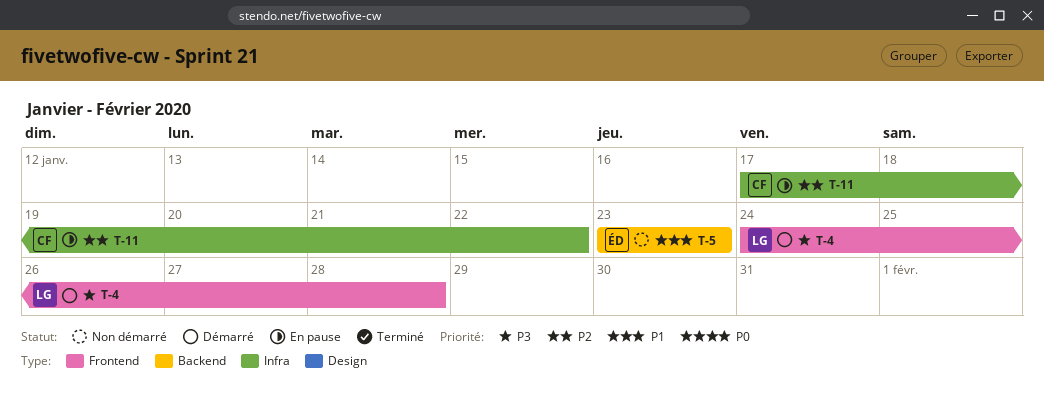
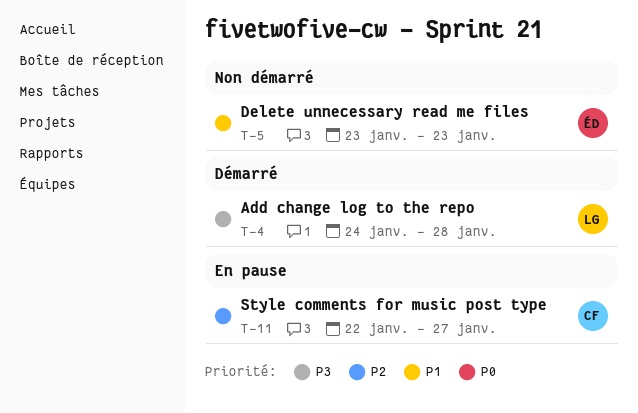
T-11, start: Jan 17 -> Jan 22
T-11, due: Jan 22 -> Jan 27

